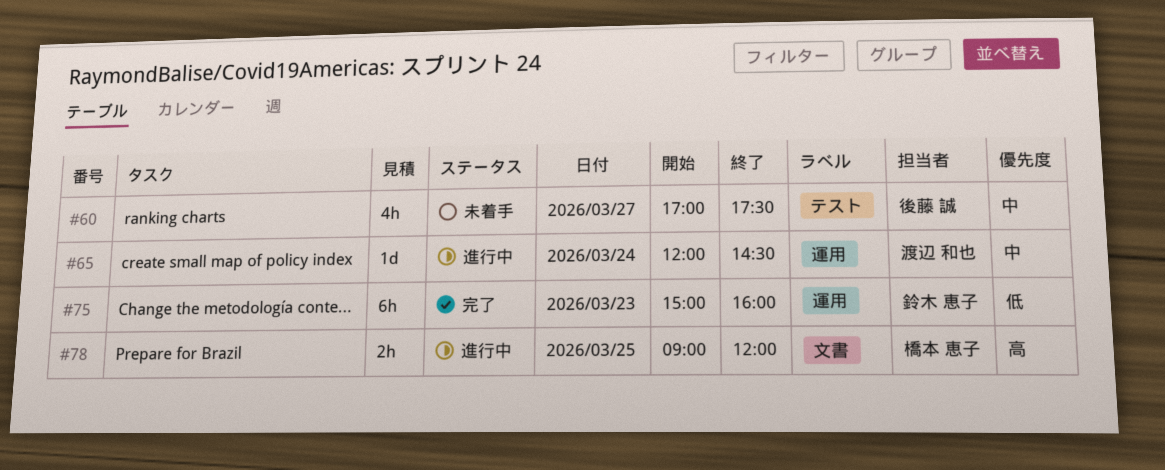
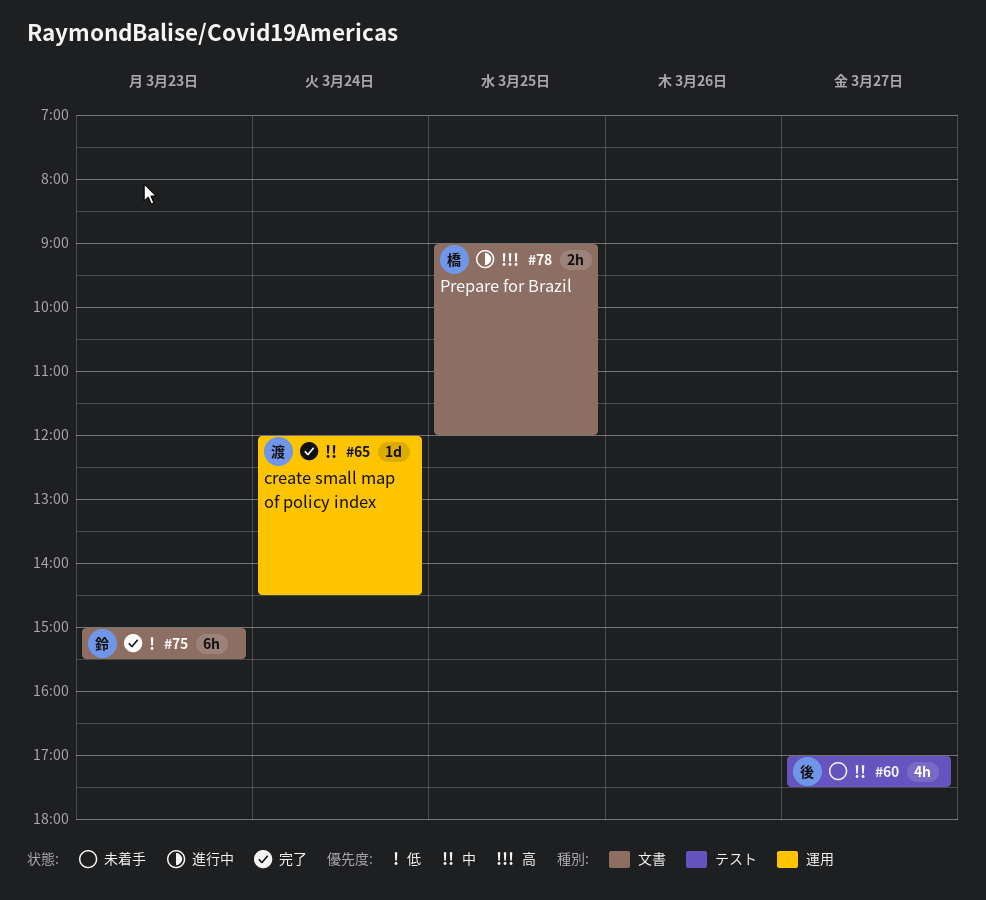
#65, status: 進行中 -> 完了
#75, label: 運用 -> 文書
#75, ends: 16:00 -> 15:30

